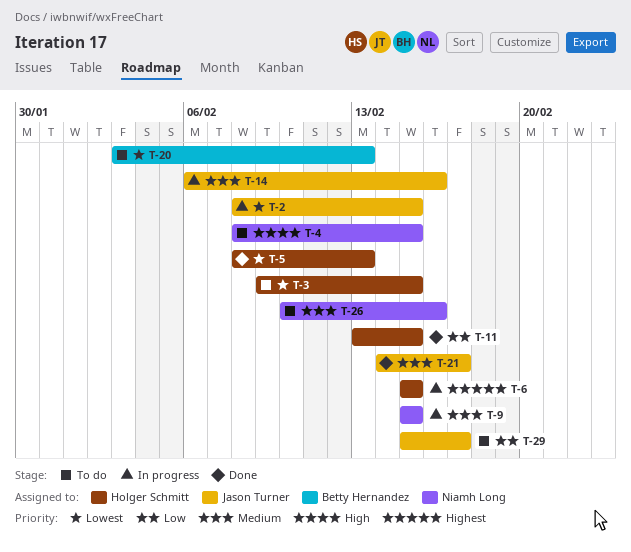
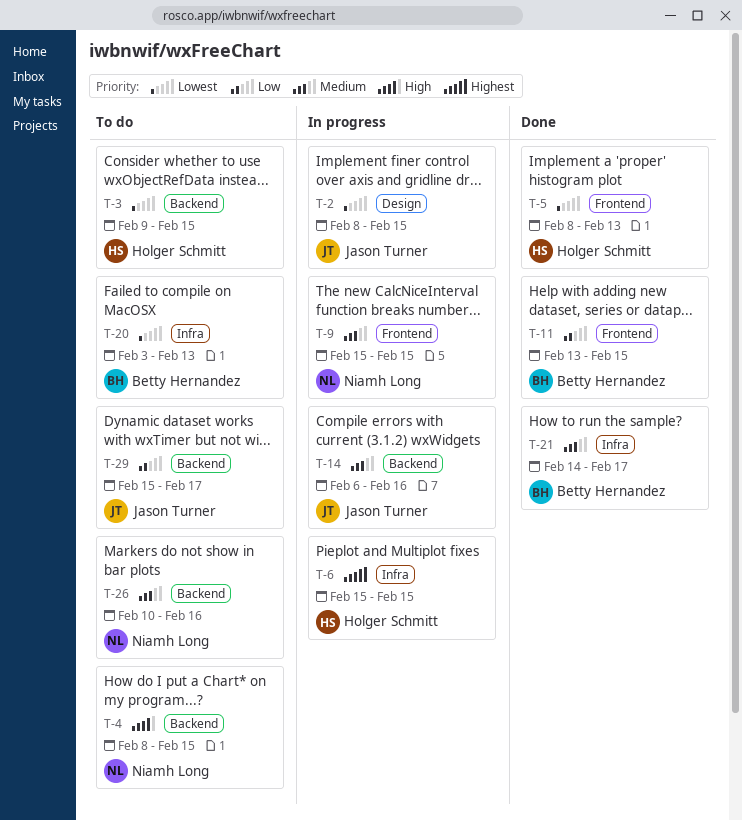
T-11, owner: Holger Schmitt -> Betty Hernandez
T-21, owner: Jason Turner -> Betty Hernandez

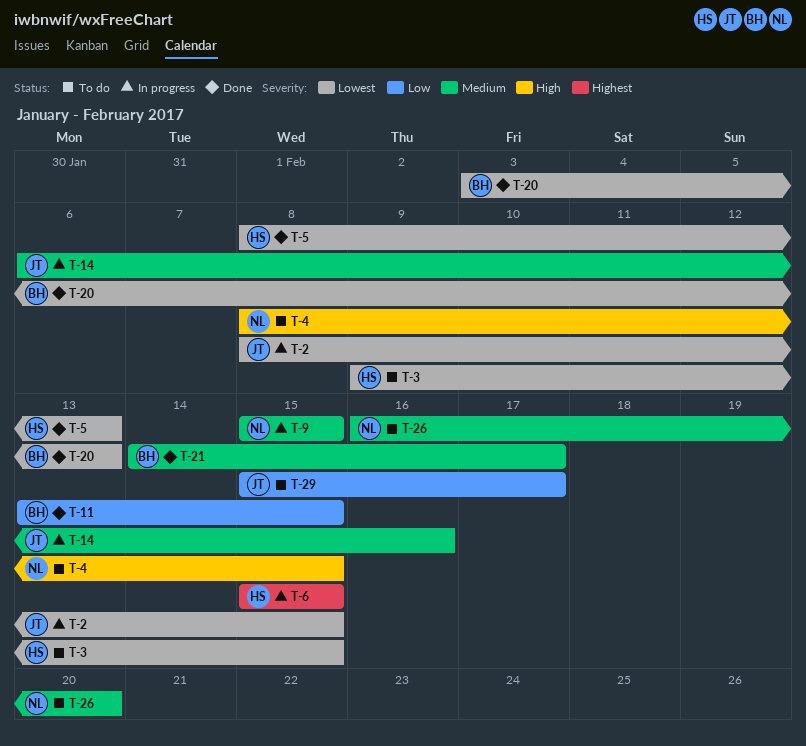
T-20, status: To do -> Done
T-26, start: Feb 10 -> Feb 16
T-26, due: Feb 16 -> Feb 20

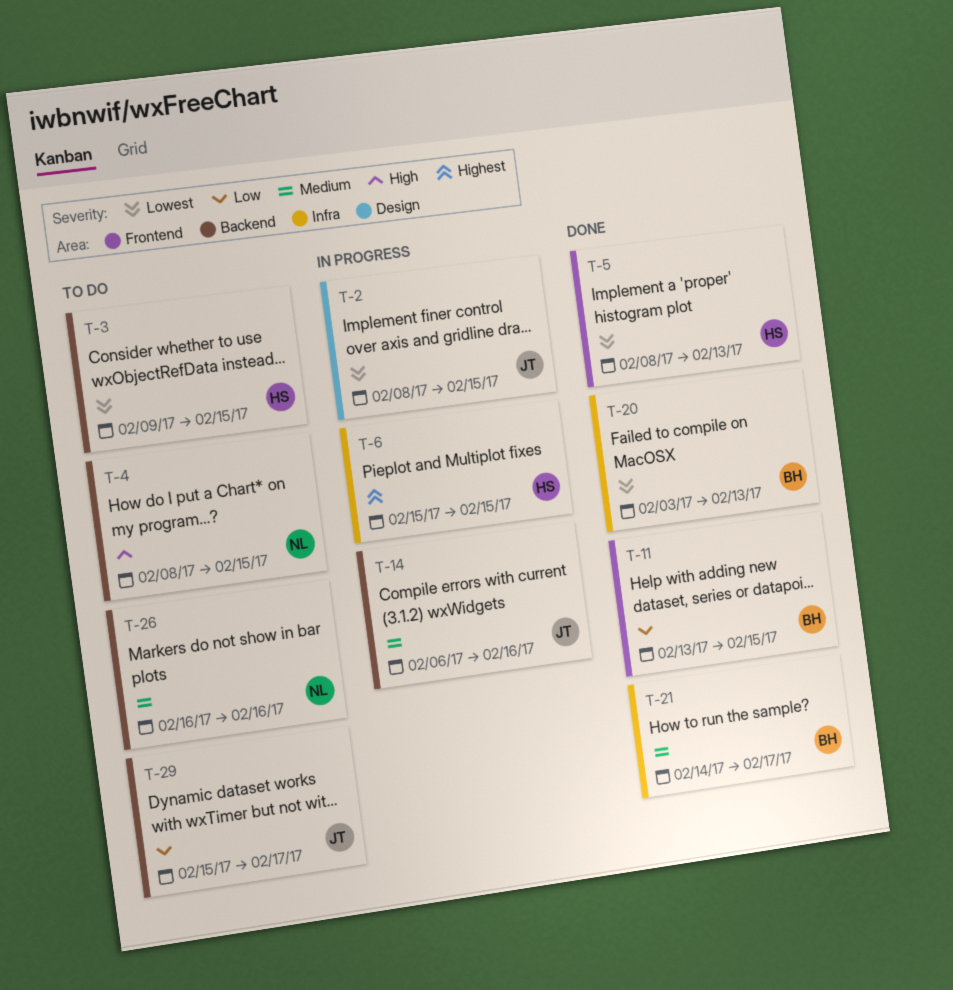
T-9: present -> none
T-26, due: Feb 20 -> Feb 16

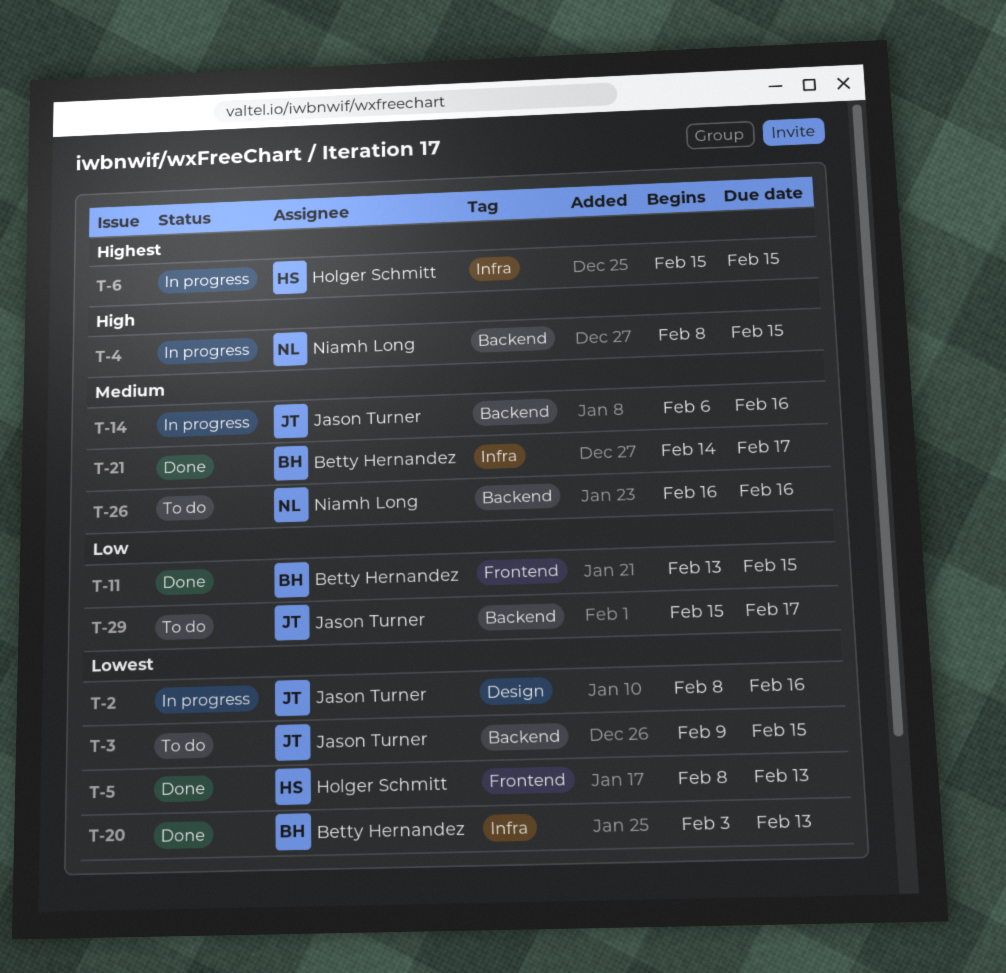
T-2, due: Feb 15 -> Feb 16
T-3, owner: Holger Schmitt -> Jason Turner
T-4, status: To do -> In progress

